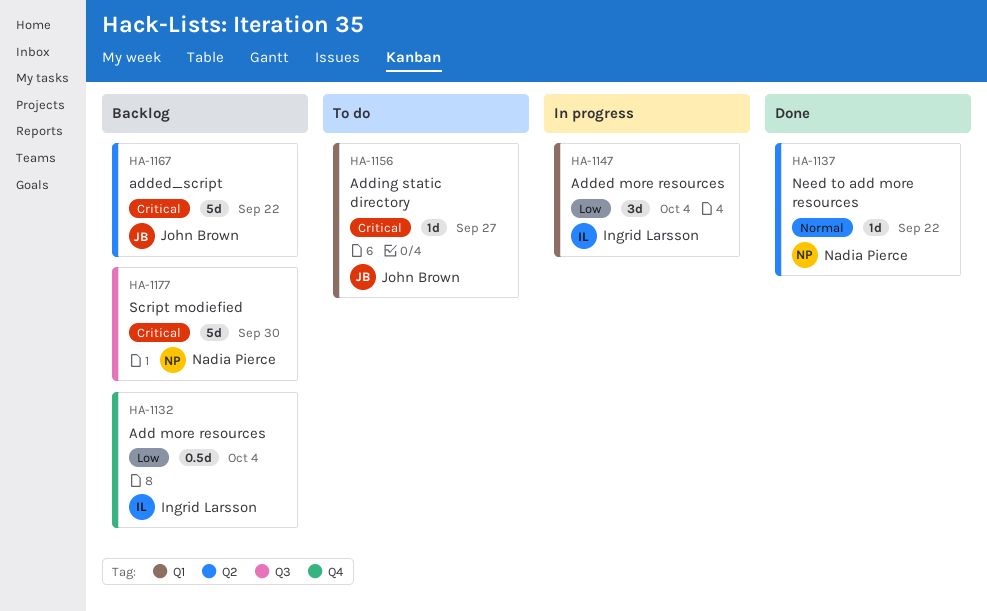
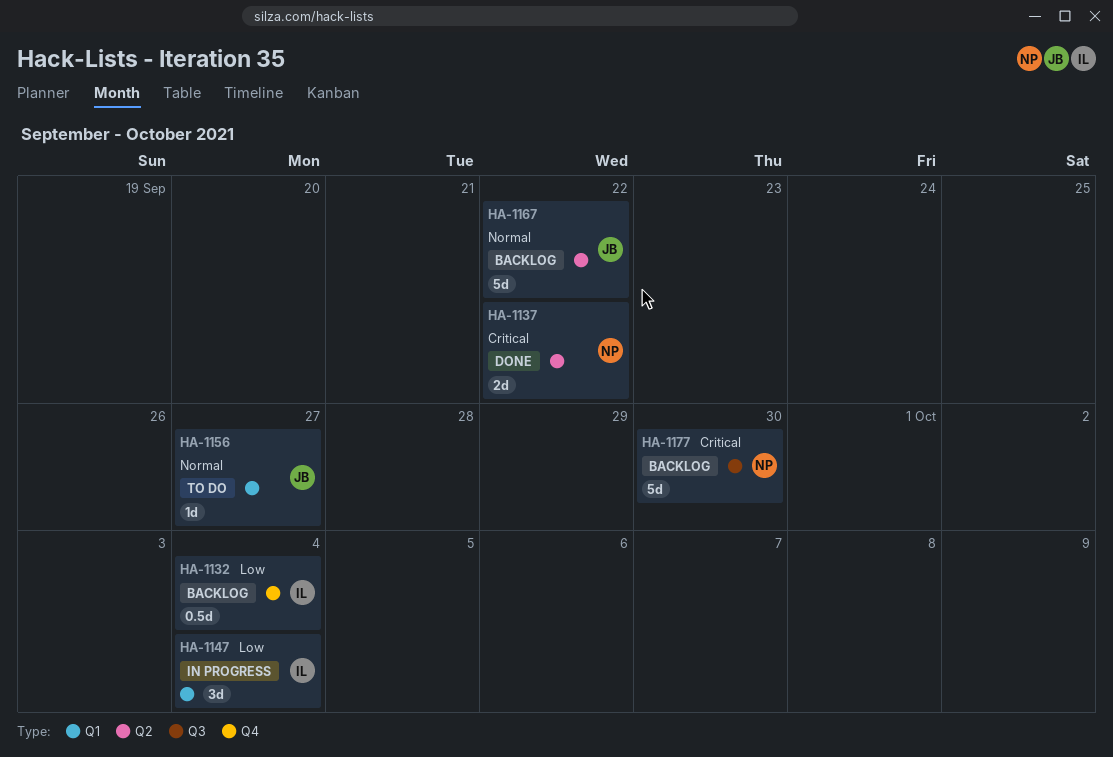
HA-1137, priority: Normal -> Critical
HA-1137, estimate: 1d -> 2d
HA-1156, priority: Critical -> Normal
HA-1167, priority: Critical -> Normal

